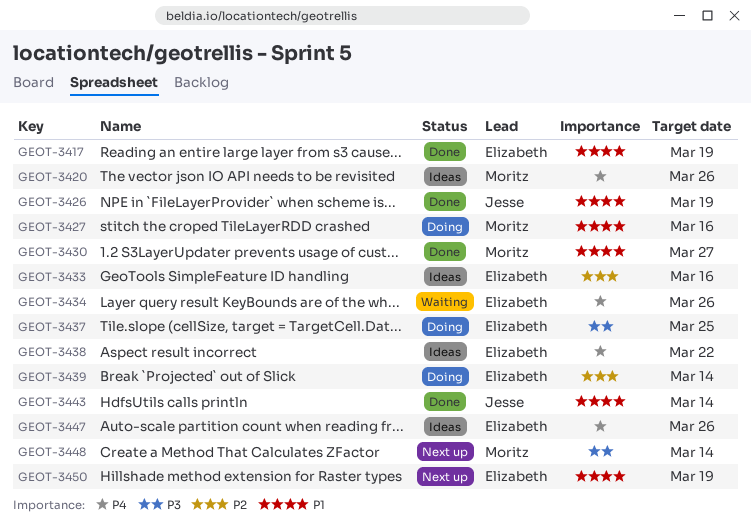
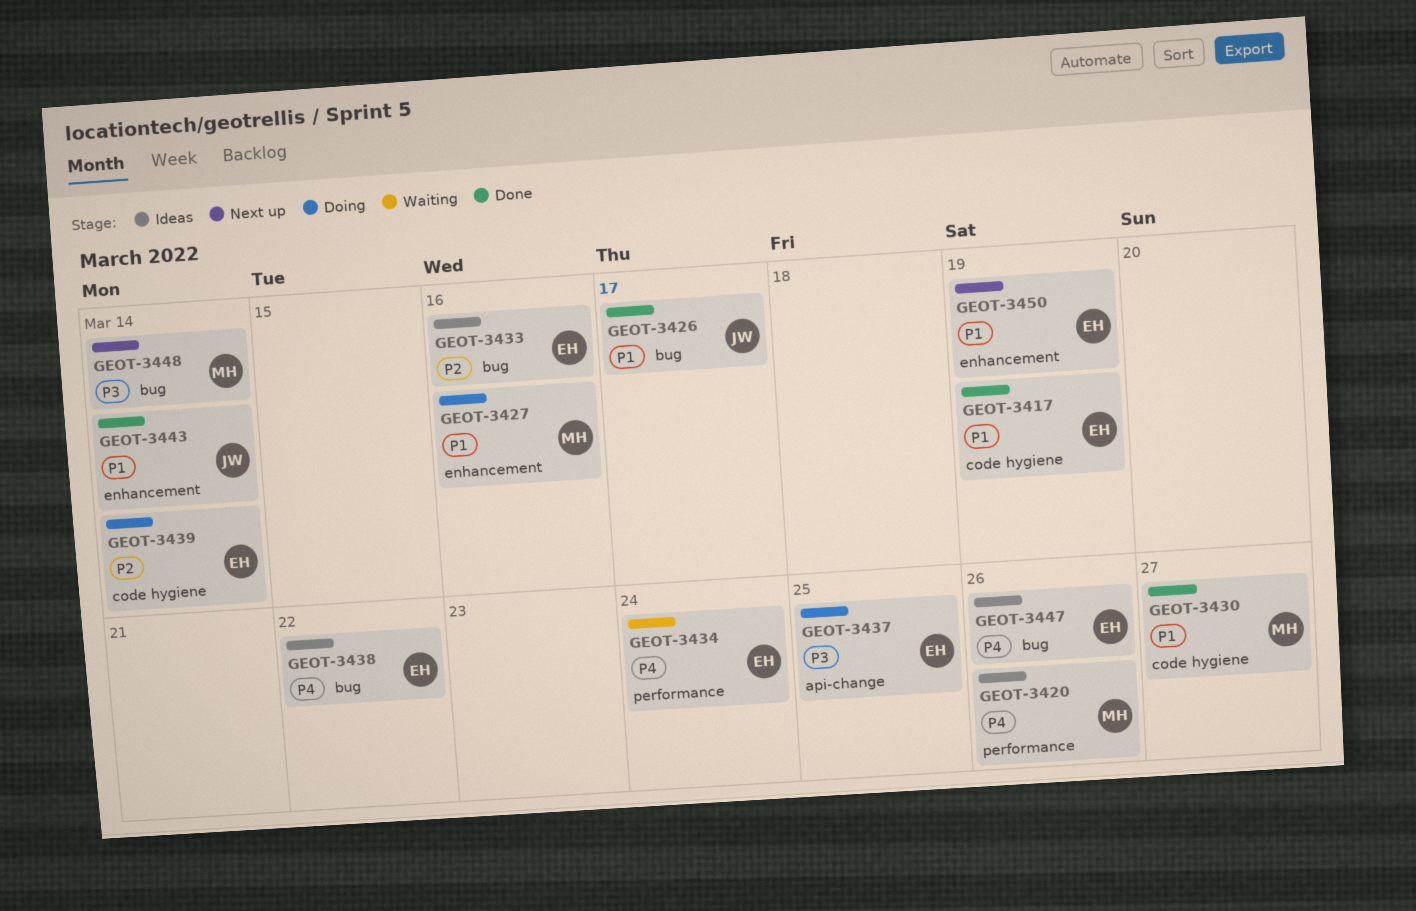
GEOT-3426, due: Mar 19 -> Mar 17
GEOT-3434, due: Mar 26 -> Mar 24

